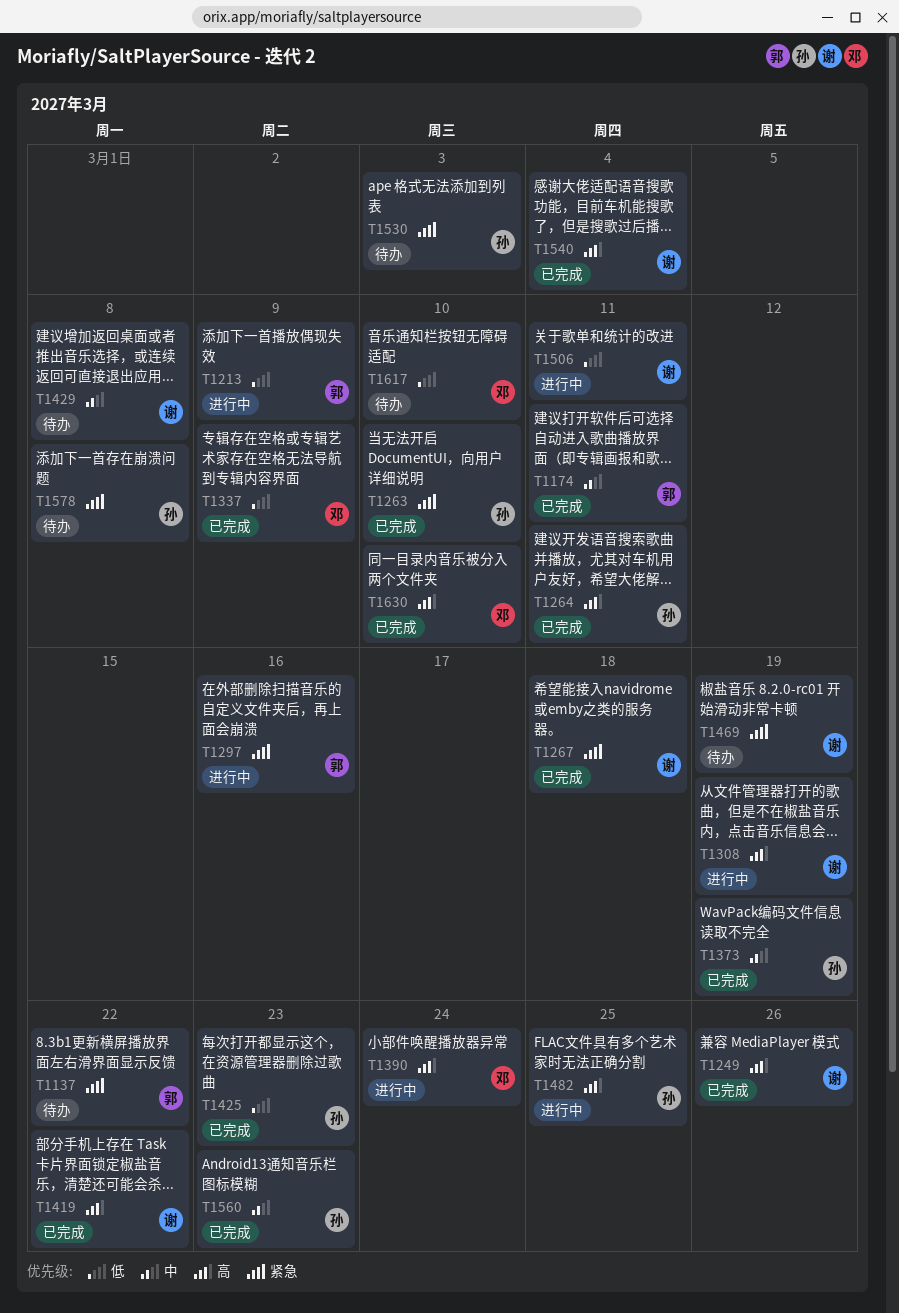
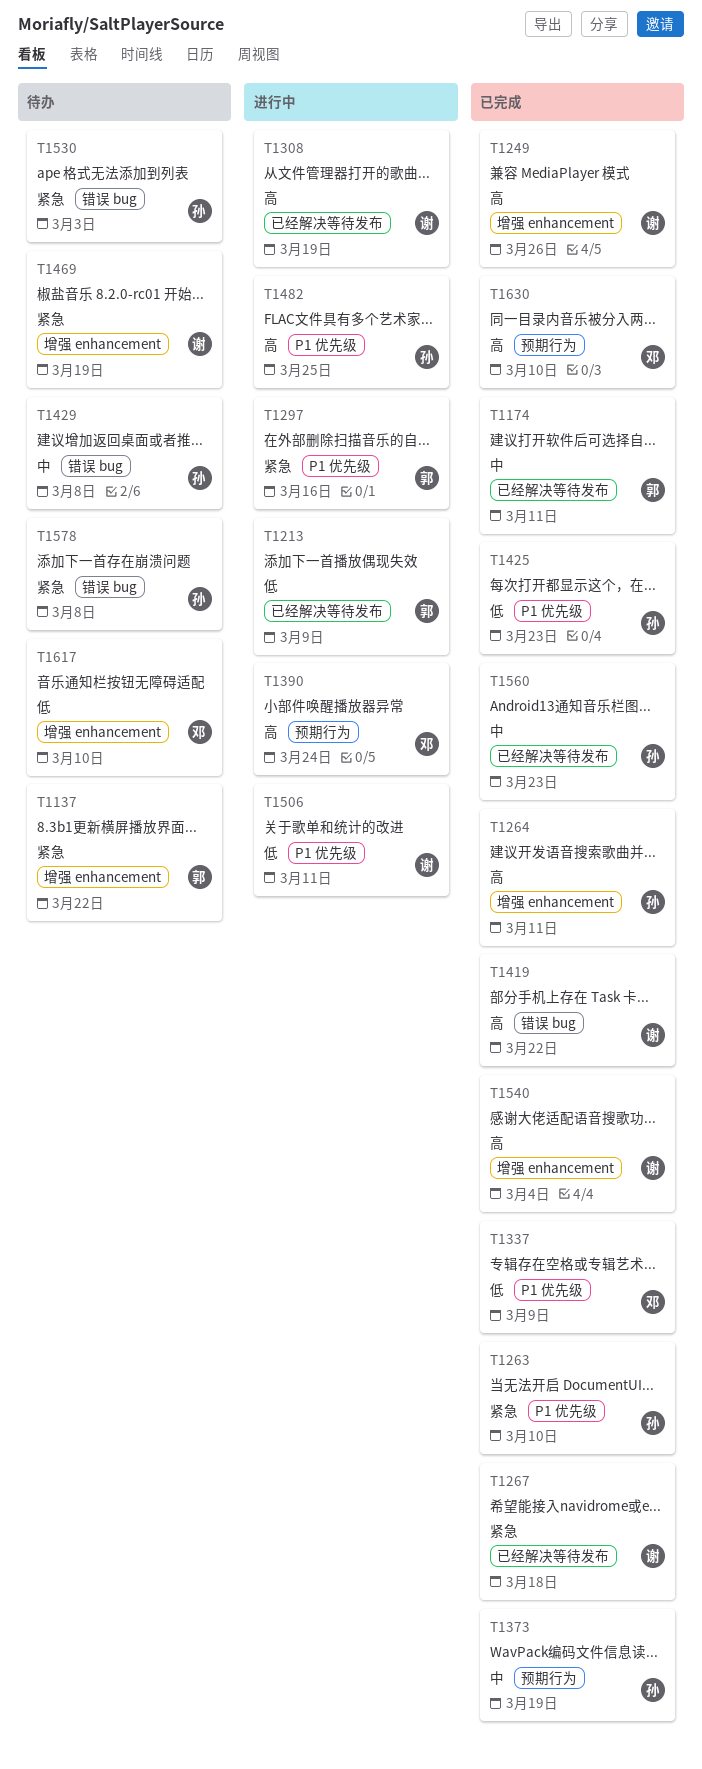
T1429, owner: 谢 -> 孙

